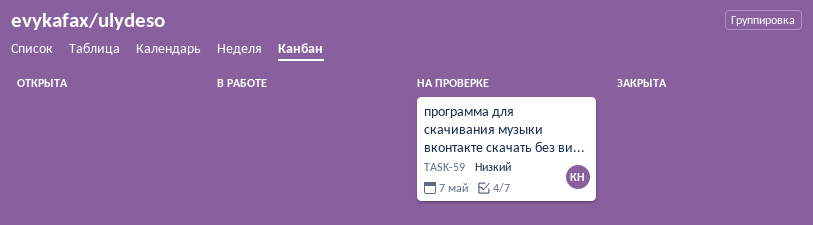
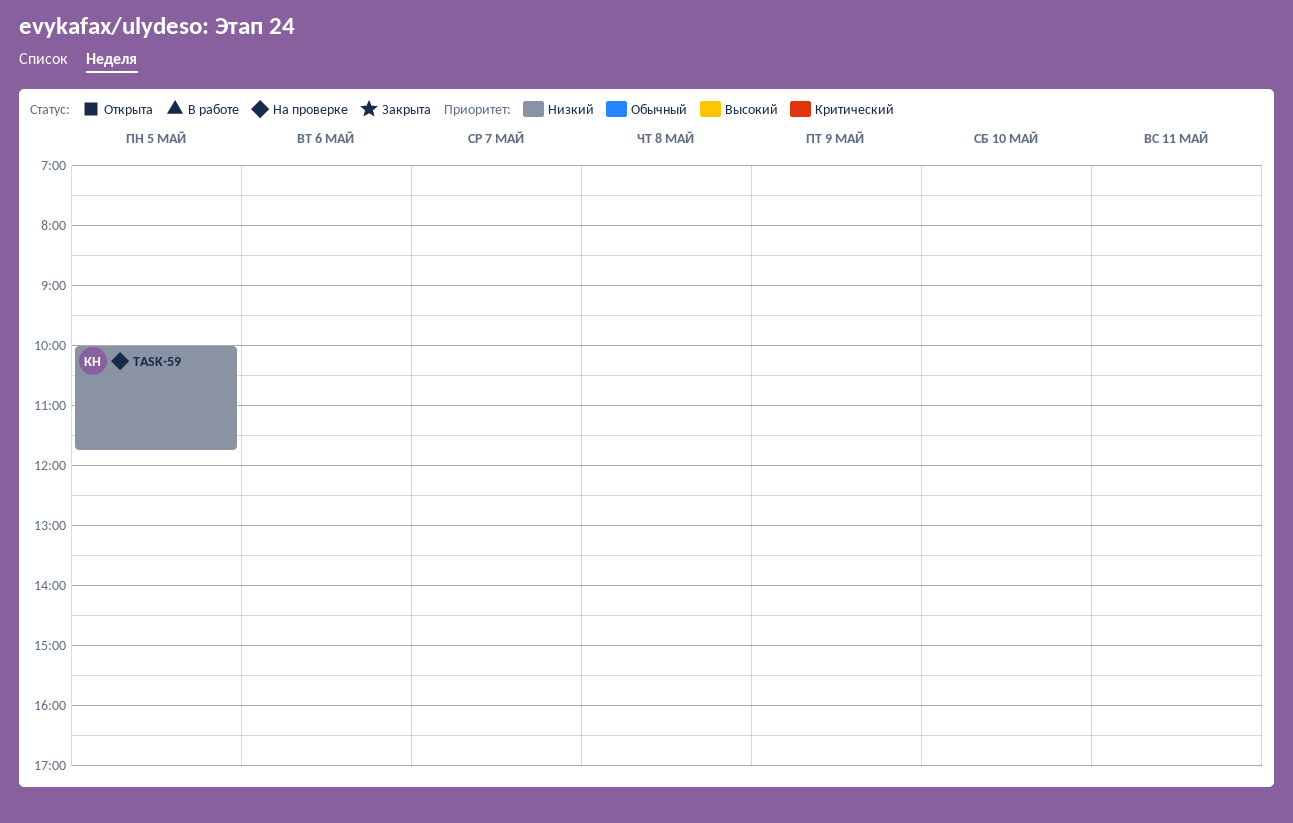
TASK-59, day: May 7 -> May 5

